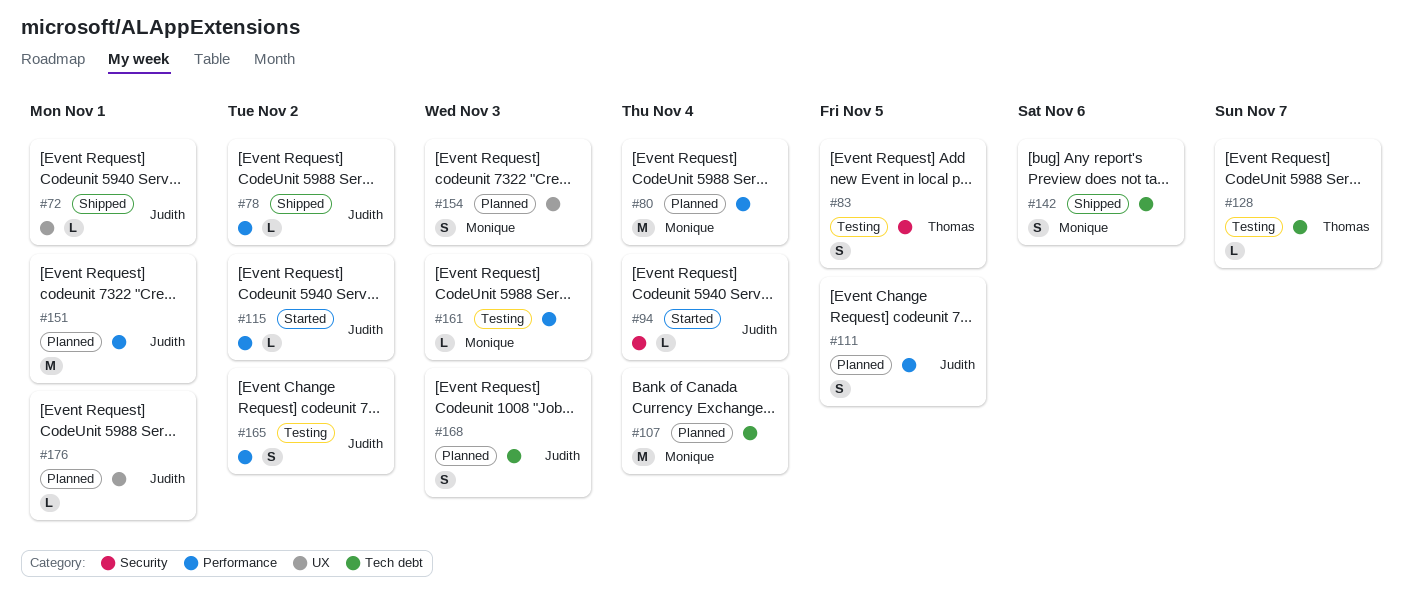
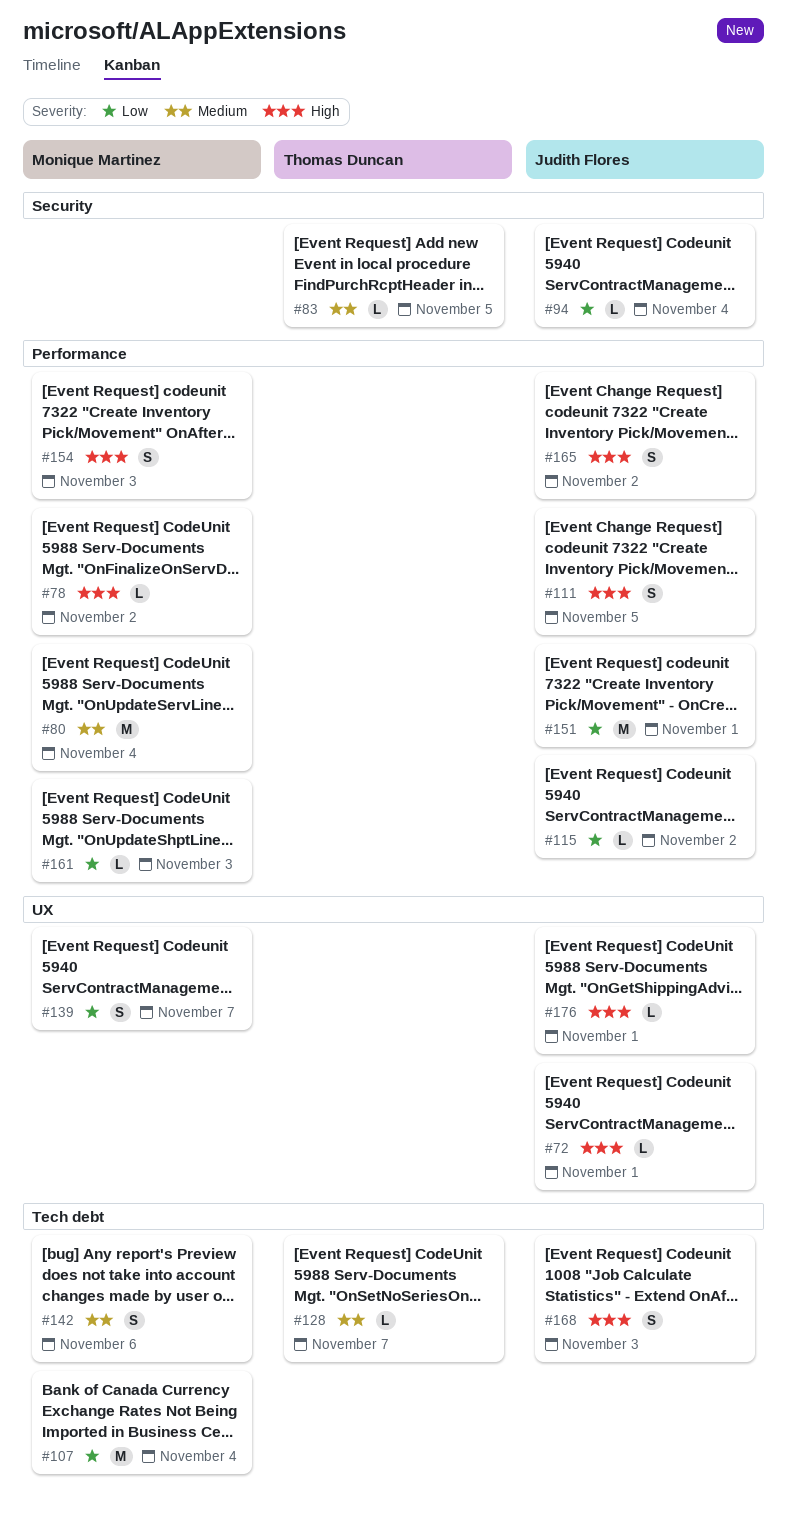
#78, owner: Judith Flores -> Monique Martinez
#83, estimate: S -> L
#139: none -> present
#154, label: UX -> Performance

